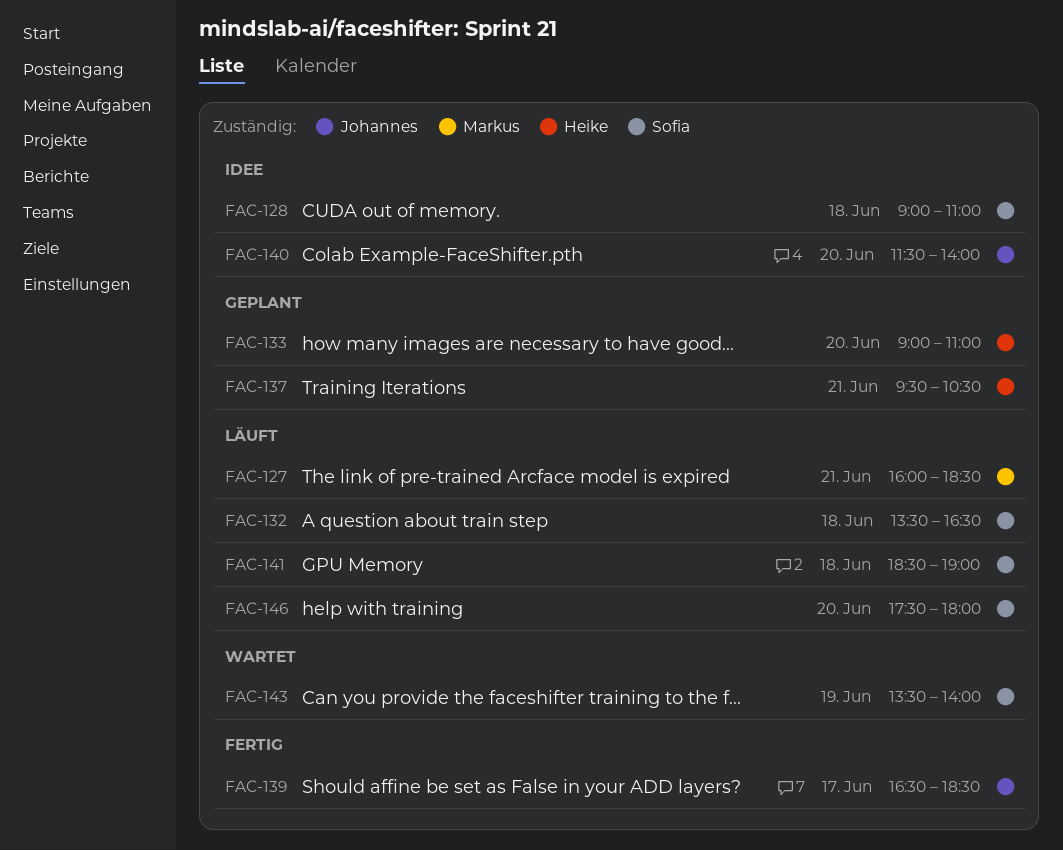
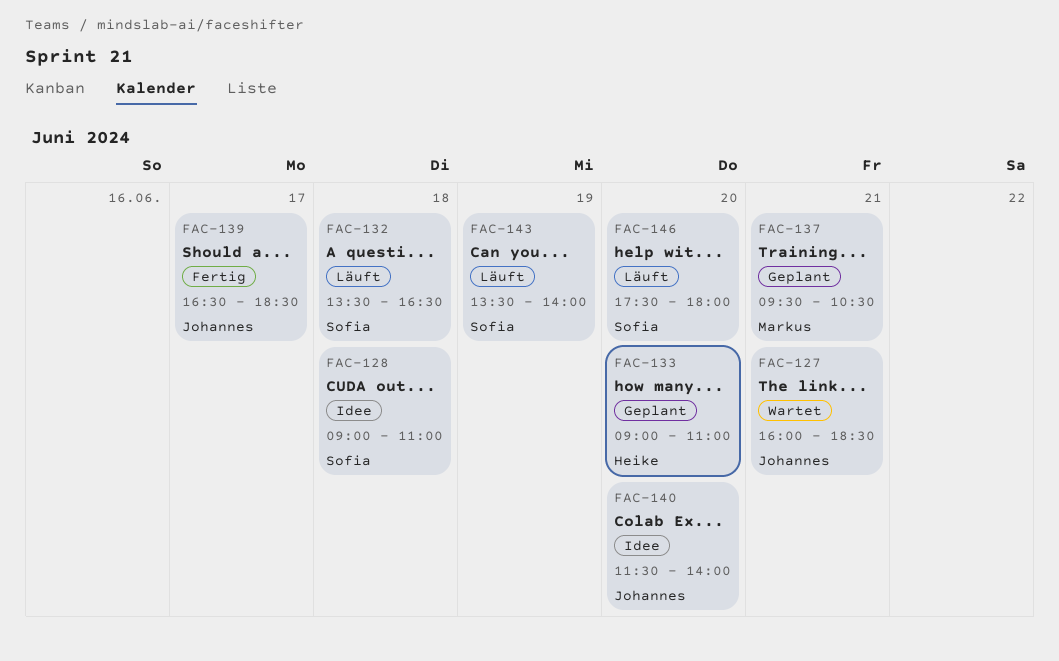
FAC-127, status: Läuft -> Wartet
FAC-127, owner: Markus -> Johannes
FAC-137, owner: Heike -> Markus
FAC-141: present -> none
FAC-143, status: Wartet -> Läuft

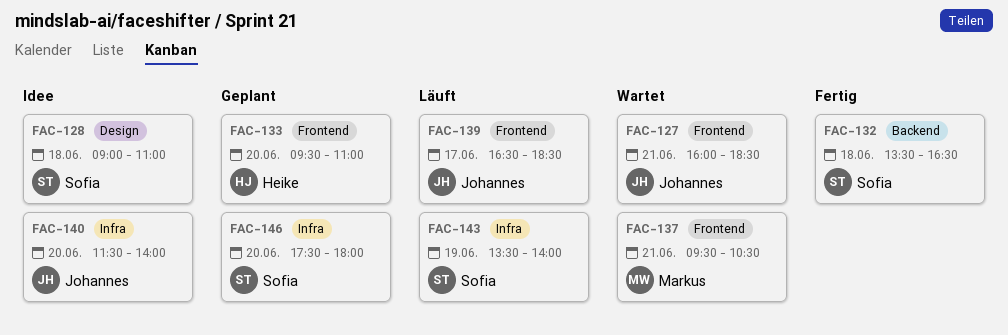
FAC-132, status: Läuft -> Fertig
FAC-133, begins: 09:00 -> 09:30
FAC-137, status: Geplant -> Wartet
FAC-139, status: Fertig -> Läuft
FAC-146, status: Läuft -> Geplant

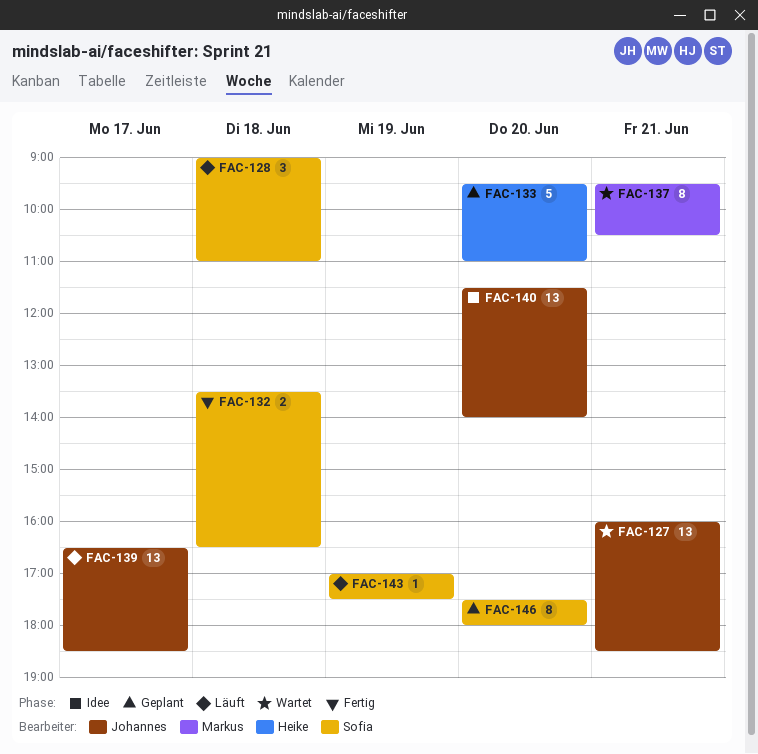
FAC-128, status: Idee -> Läuft
FAC-143, begins: 13:30 -> 17:00
FAC-143, ends: 14:00 -> 17:30

